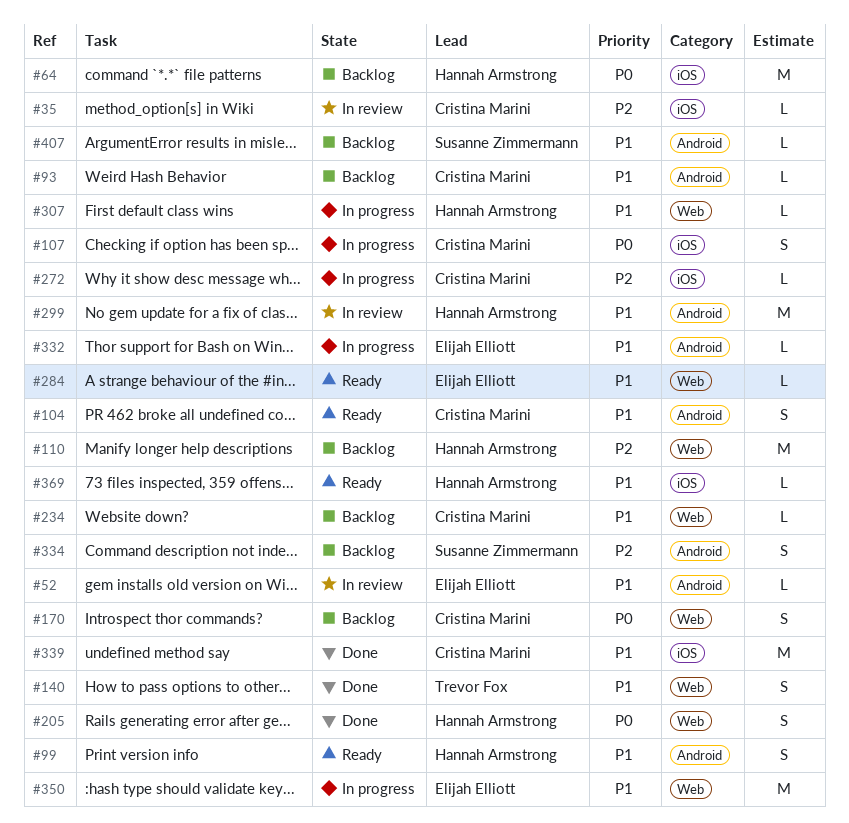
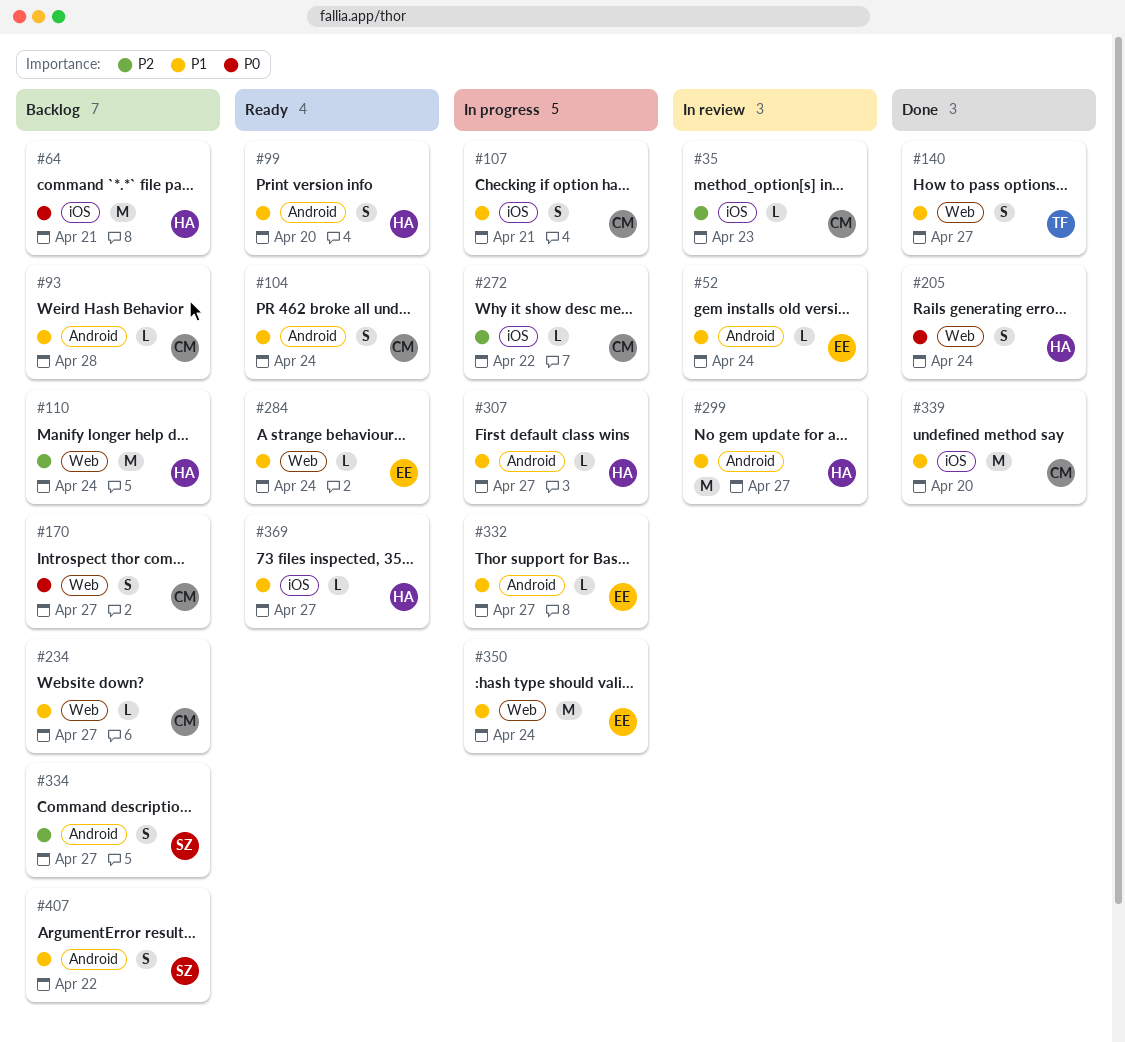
#107, priority: P0 -> P1
#307, label: Web -> Android
#407, estimate: L -> S

